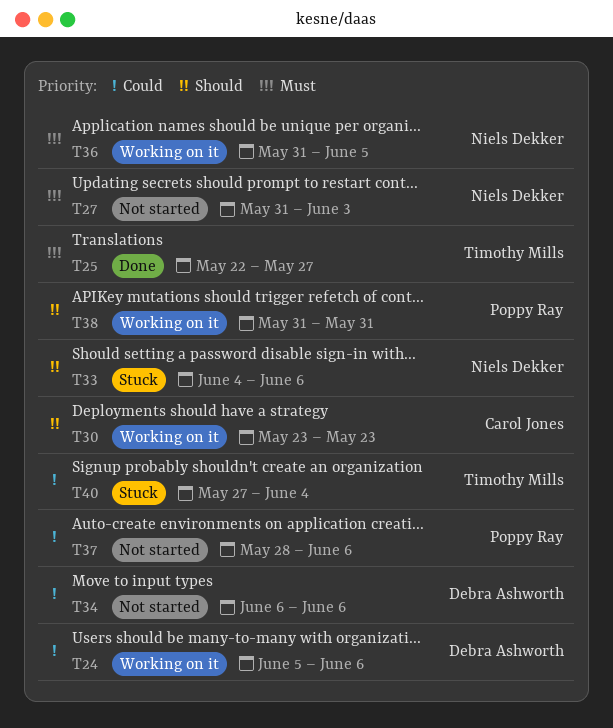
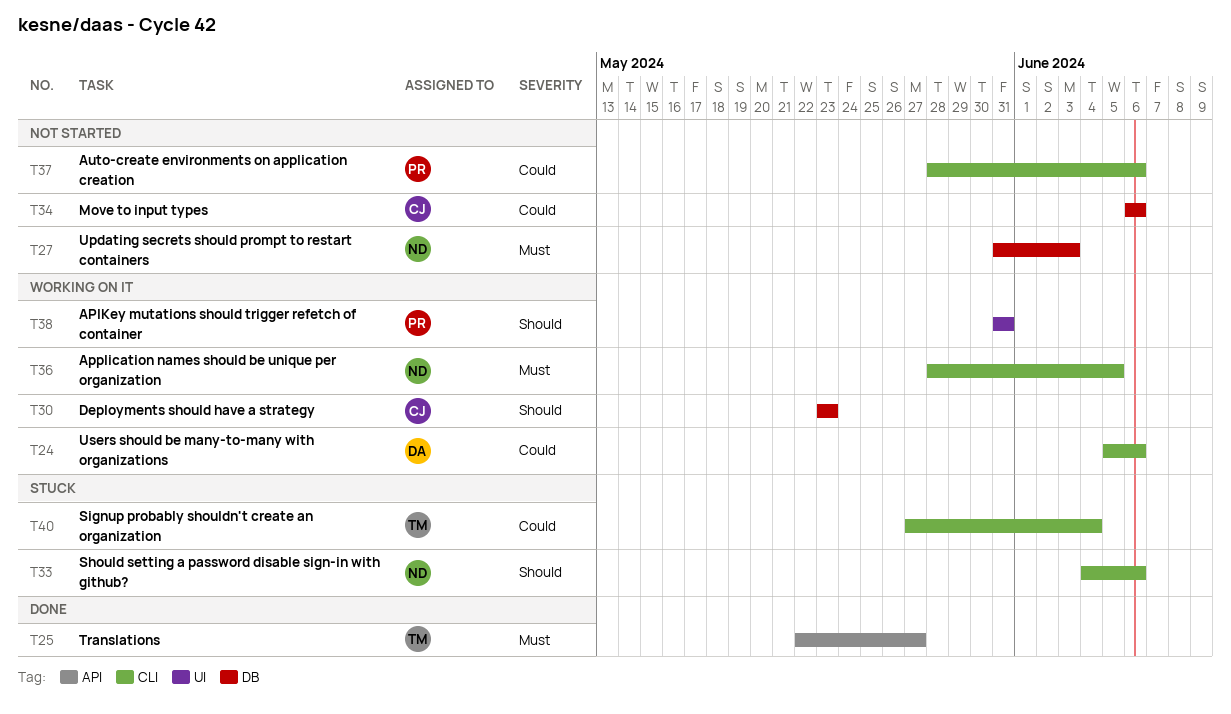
T34, owner: Debra Ashworth -> Carol Jones
T36, start: May 31 -> May 28

